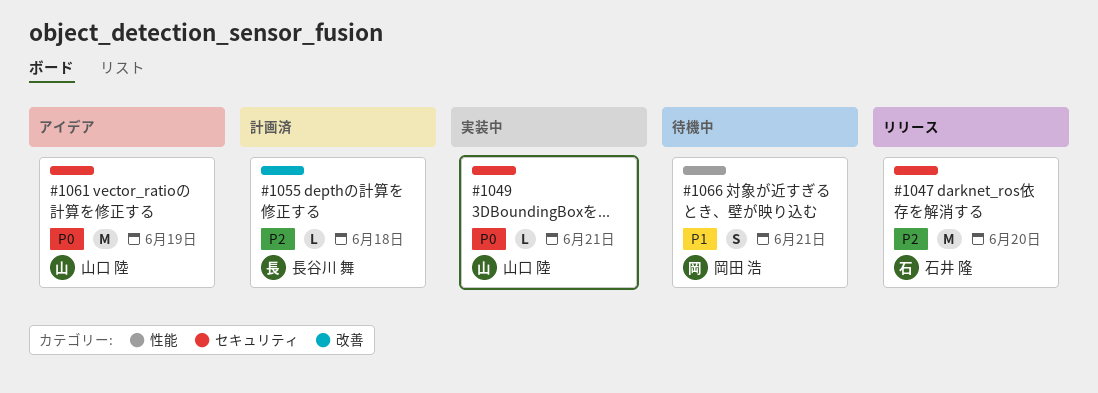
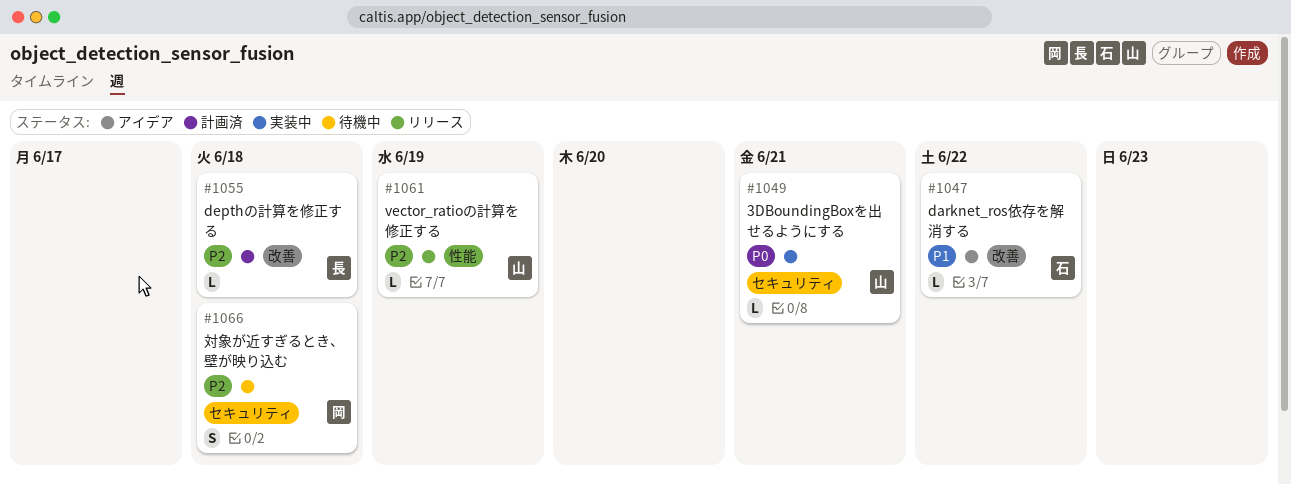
#1047, status: リリース -> アイデア
#1047, priority: P2 -> P1
#1047, label: セキュリティ -> 改善
#1047, estimate: M -> L
#1047, due: Jun 20 -> Jun 22
#1061, status: アイデア -> リリース
#1061, priority: P0 -> P2
#1061, label: セキュリティ -> 性能
#1061, estimate: M -> L
#1066, priority: P1 -> P2
#1066, label: 性能 -> セキュリティ
#1066, due: Jun 21 -> Jun 18

